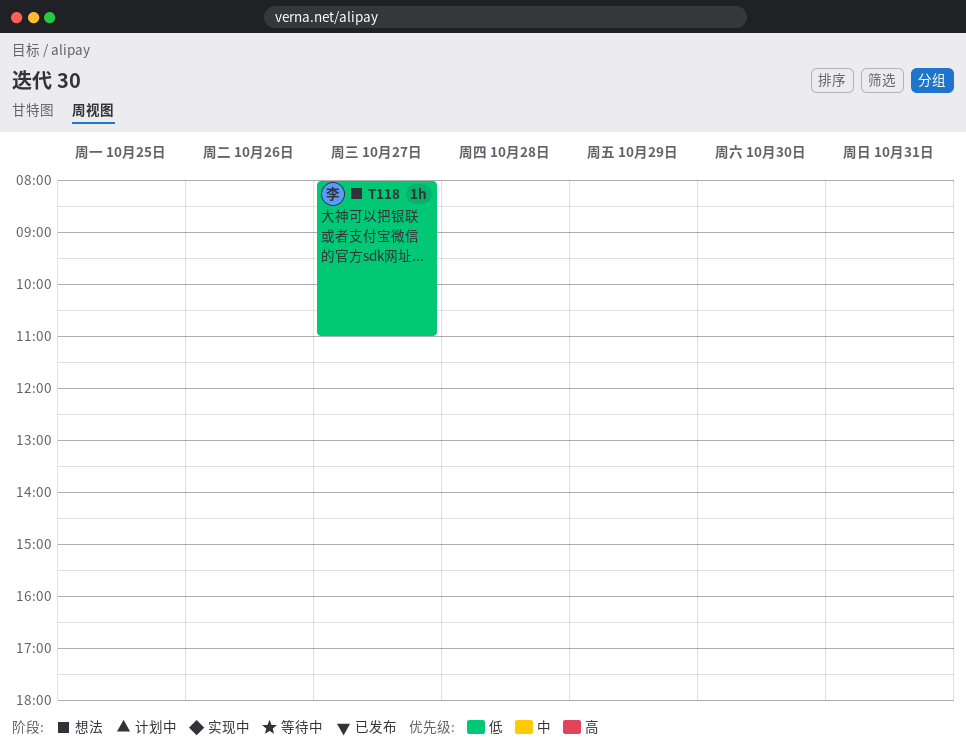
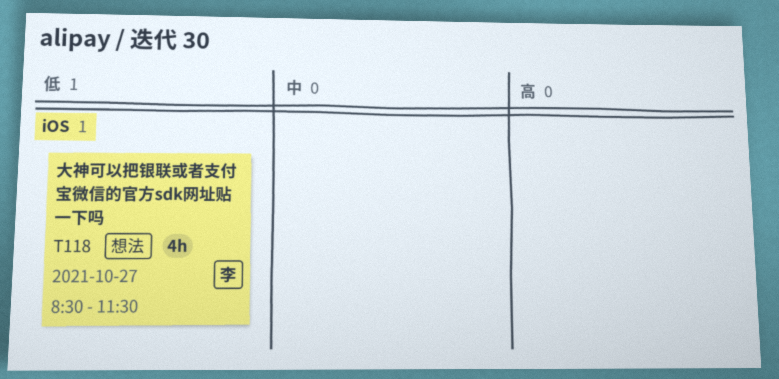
T118, estimate: 1h -> 4h
T118, begins: 08:00 -> 08:30
T118, ends: 11:00 -> 11:30

